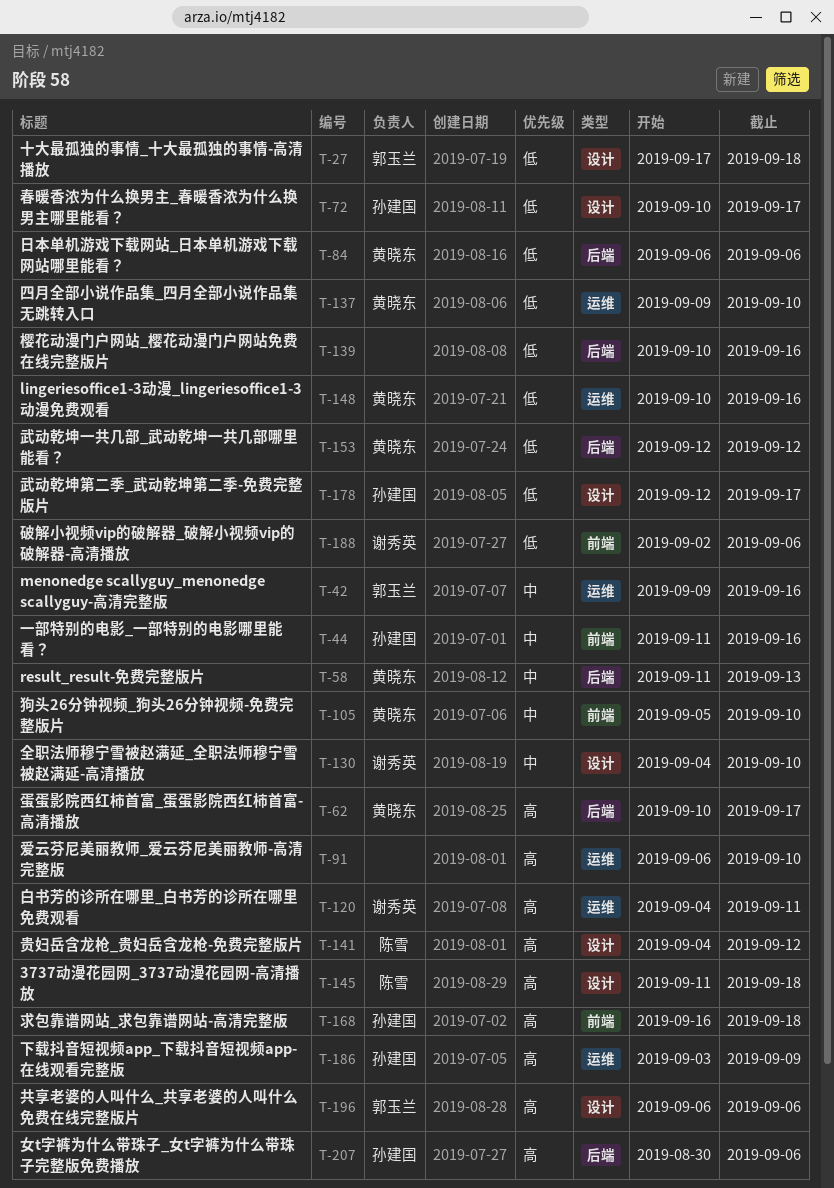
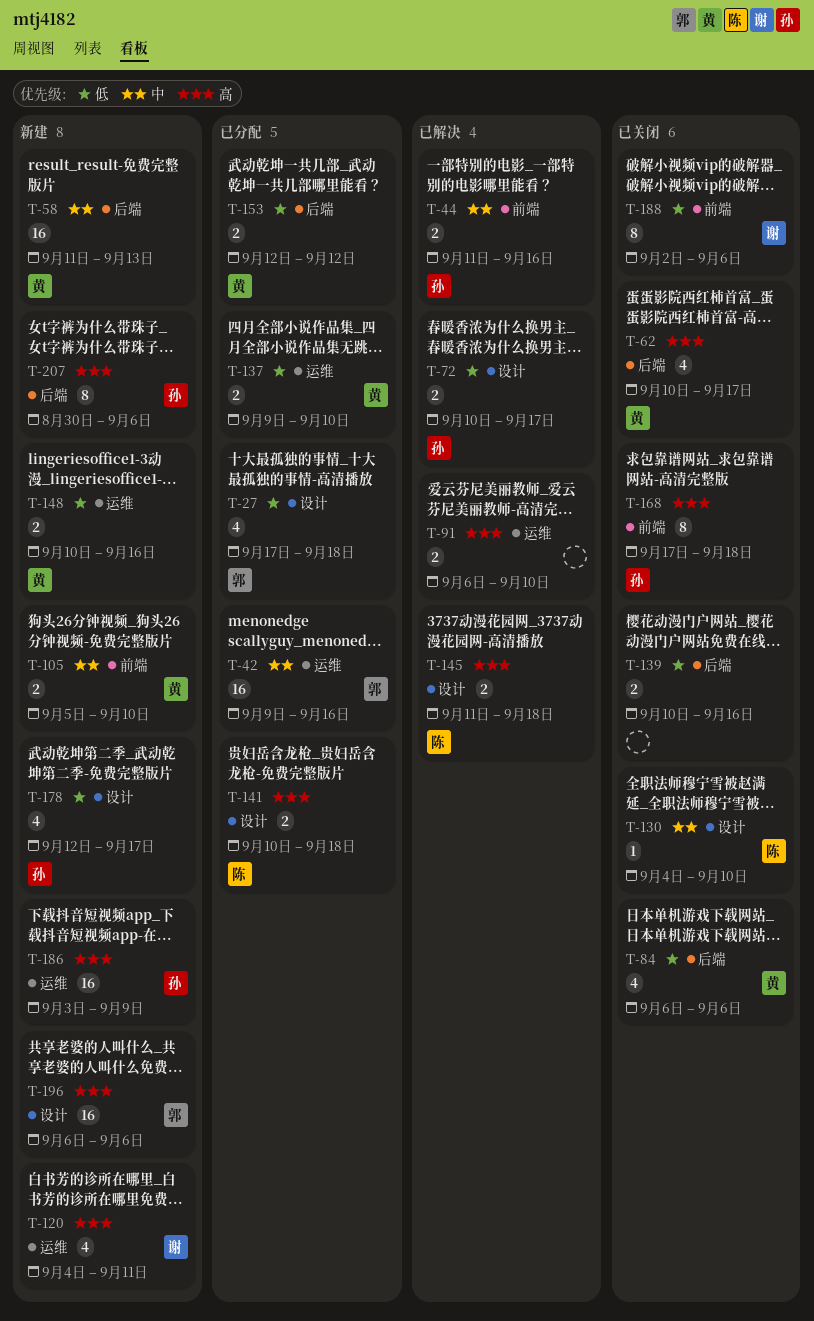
T-130, owner: 谢秀英 -> 陈雪
T-141, start: Sep 4 -> Sep 10
T-141, due: Sep 12 -> Sep 18
T-168, start: Sep 16 -> Sep 17

